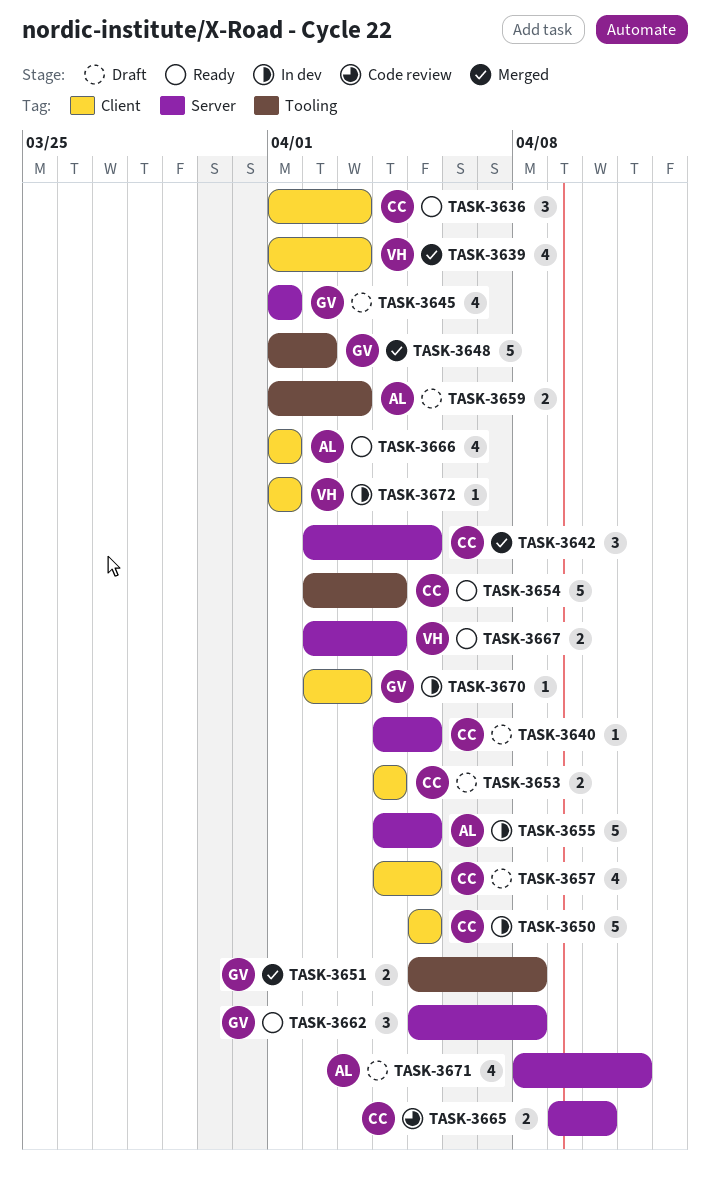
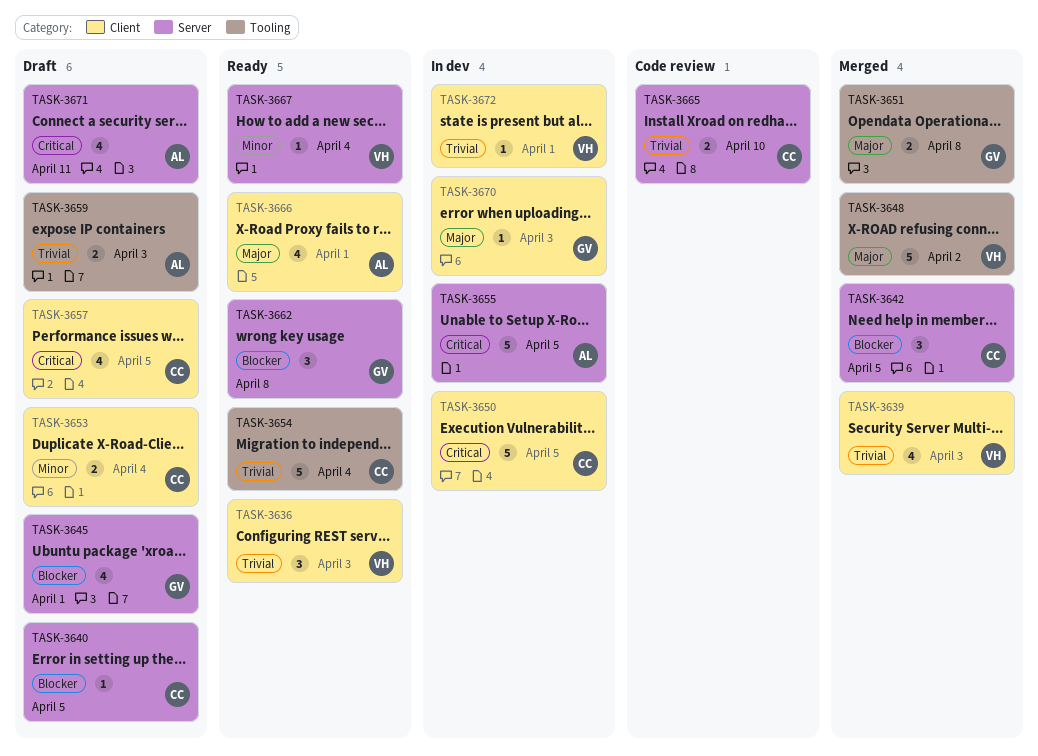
TASK-3636, owner: CC -> VH
TASK-3648, owner: GV -> VH
TASK-3667, estimate: 2 -> 1

